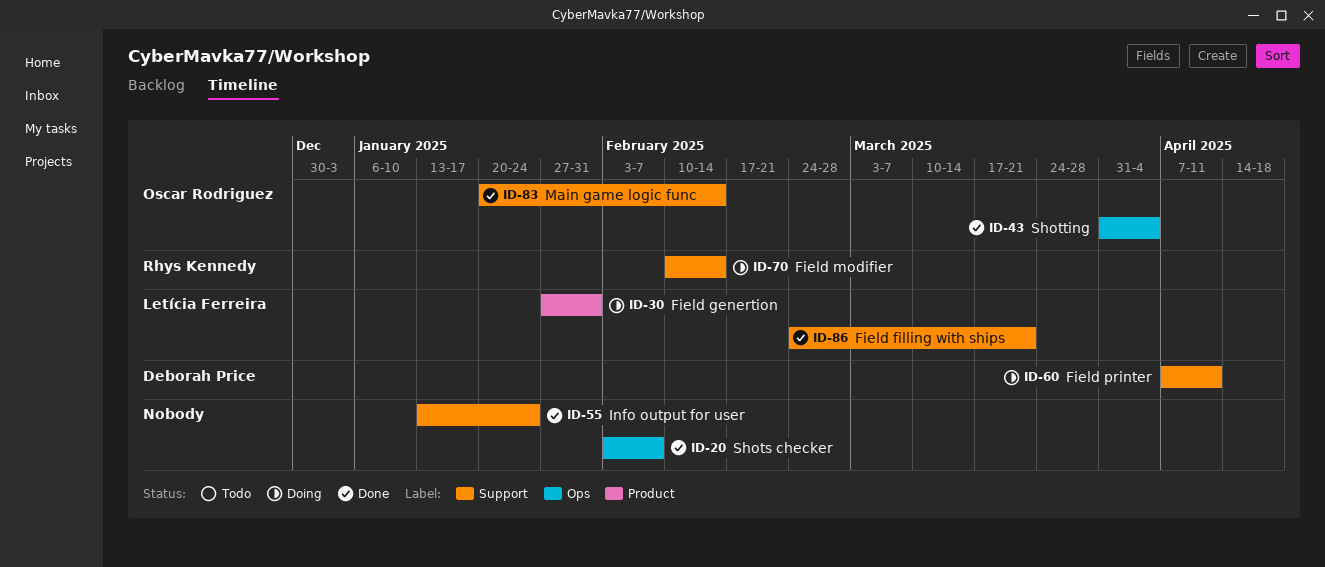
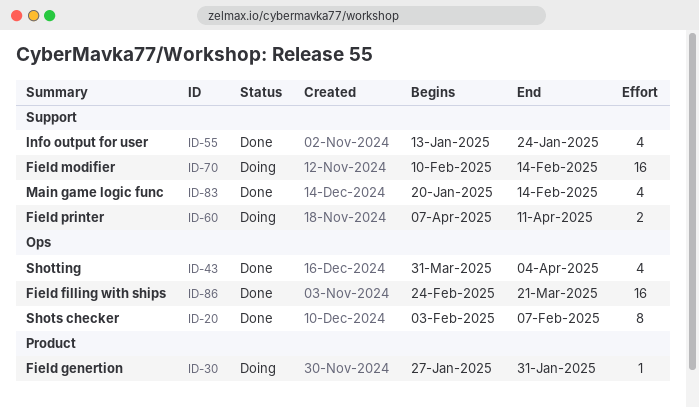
ID-86, label: Support -> Ops

